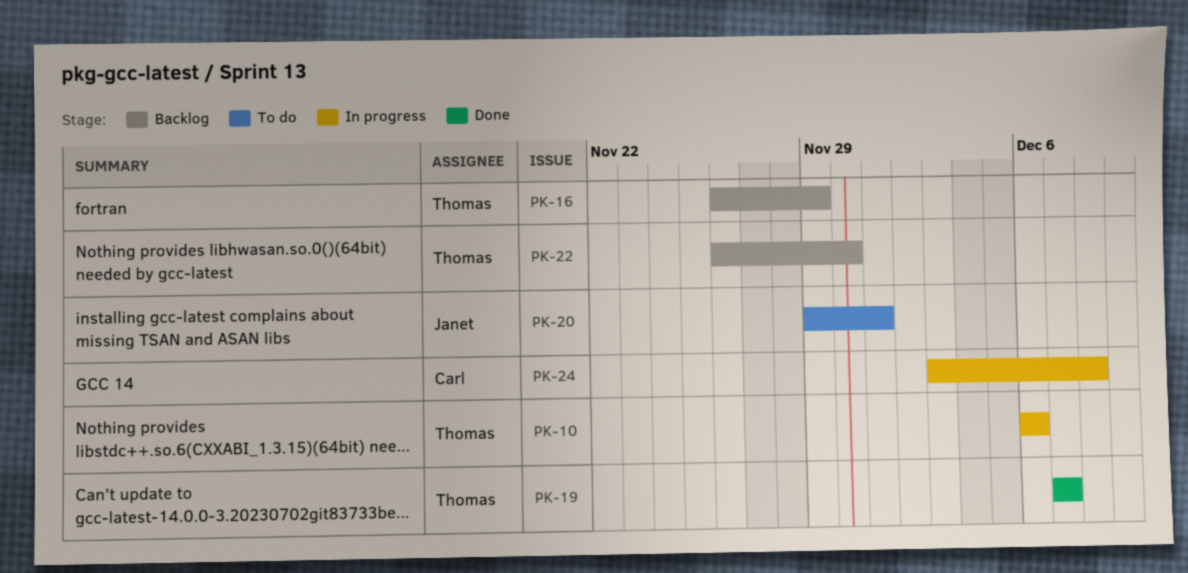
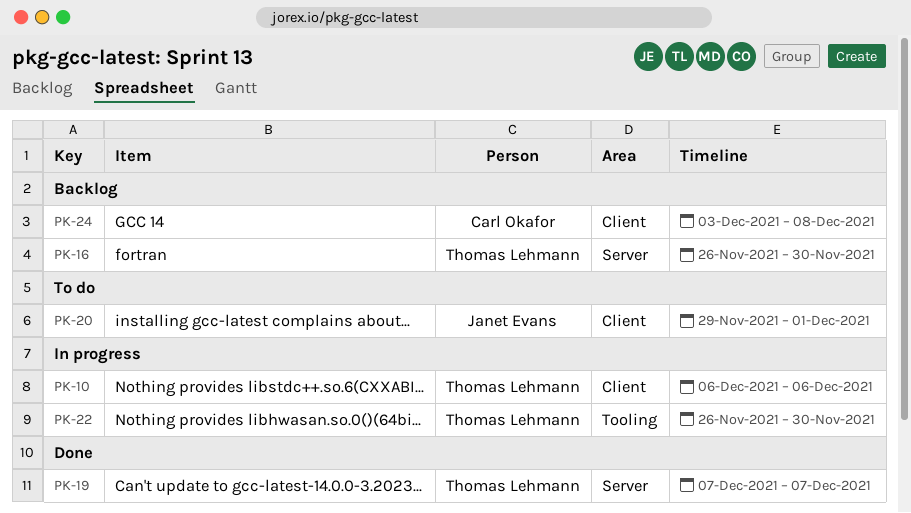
PK-16, due: Nov 29 -> Nov 30
PK-22, status: Backlog -> In progress
PK-24, status: In progress -> Backlog

